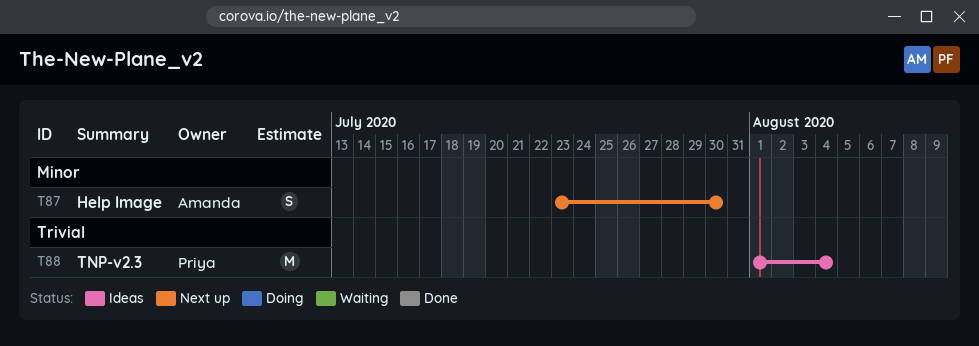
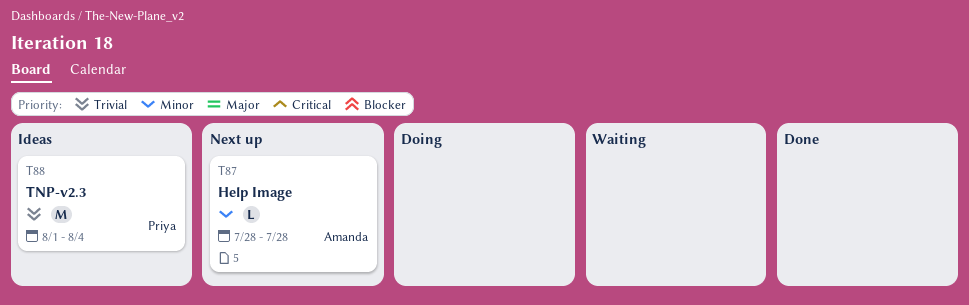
T87, estimate: S -> L
T87, start: Jul 23 -> Jul 28
T87, due: Jul 30 -> Jul 28

